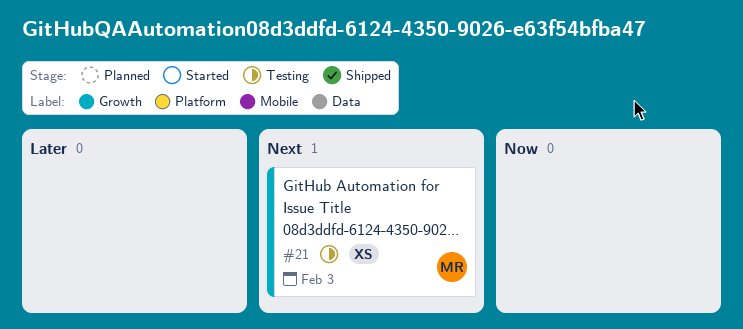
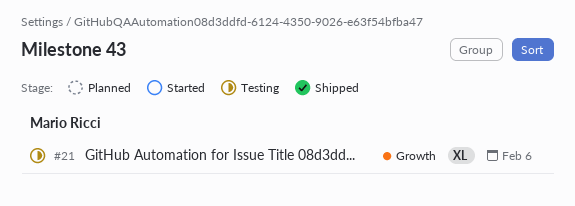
#21, estimate: XS -> XL
#21, due: Feb 3 -> Feb 6

